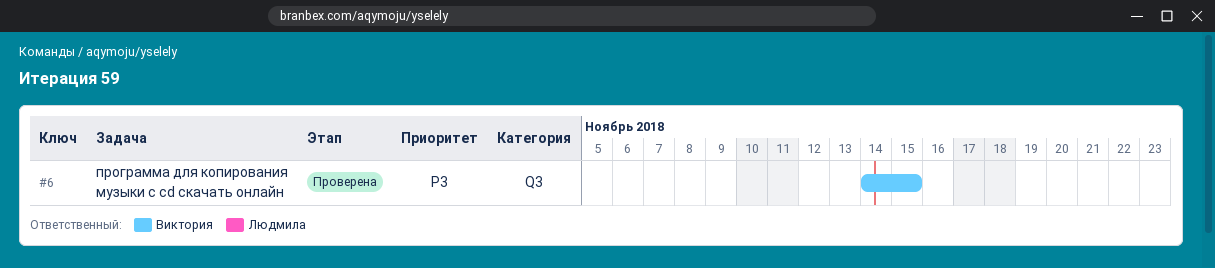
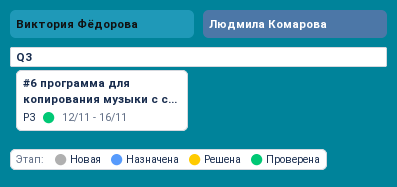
#6, start: Nov 14 -> Nov 12
#6, due: Nov 15 -> Nov 16

